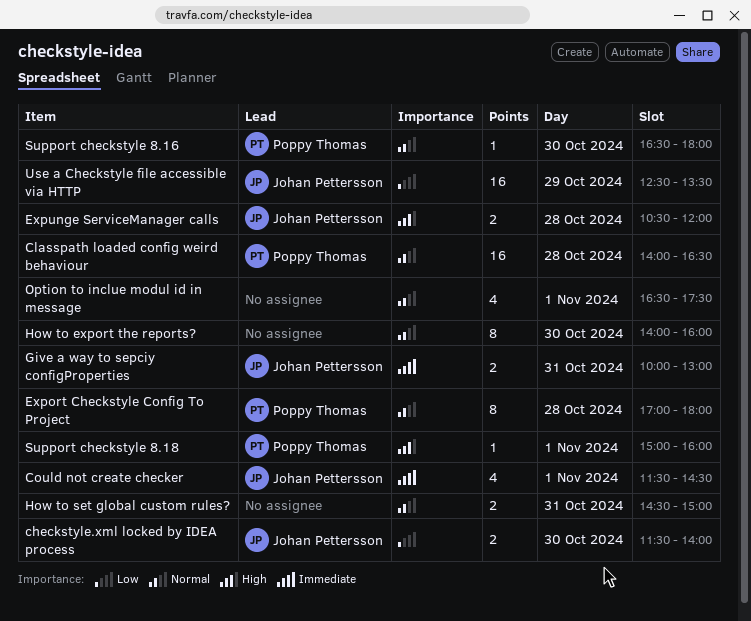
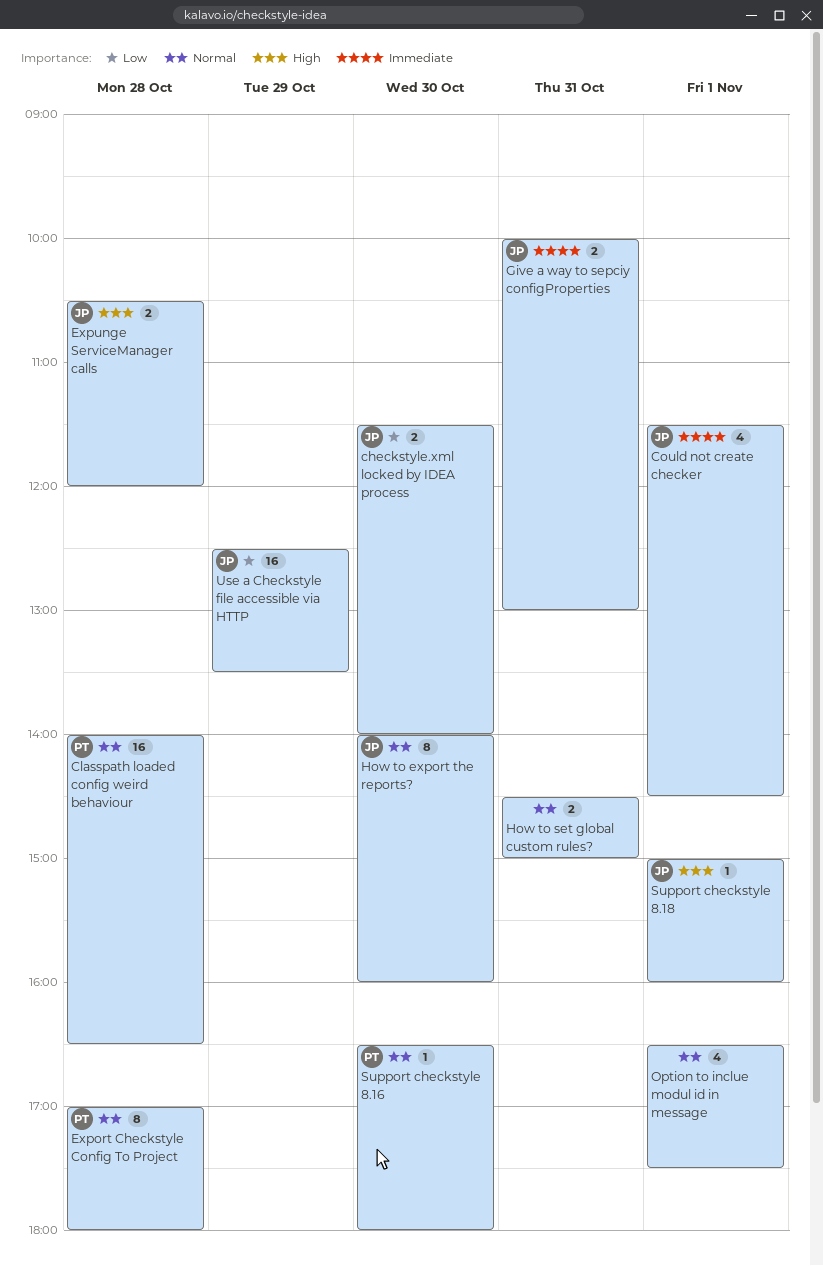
How to export the reports?, owner: none -> Johan Pettersson
Support checkstyle 8.18, owner: Poppy Thomas -> Johan Pettersson

